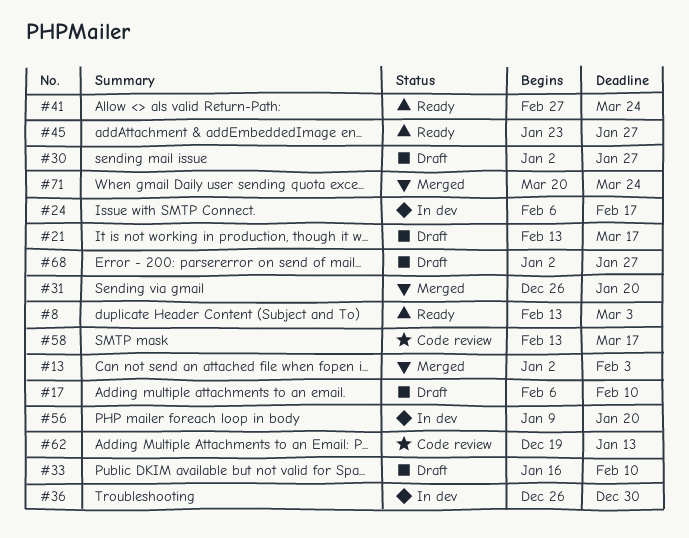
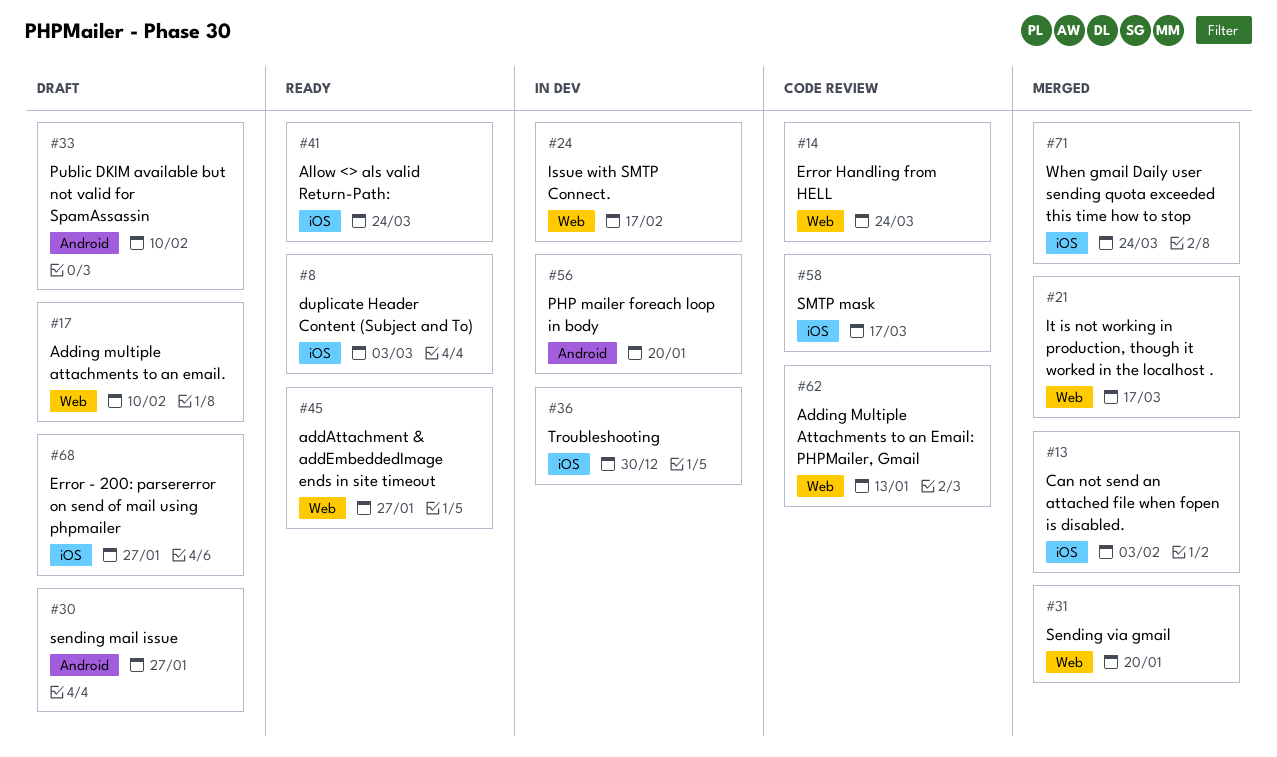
#14: none -> present
#21, status: Draft -> Merged

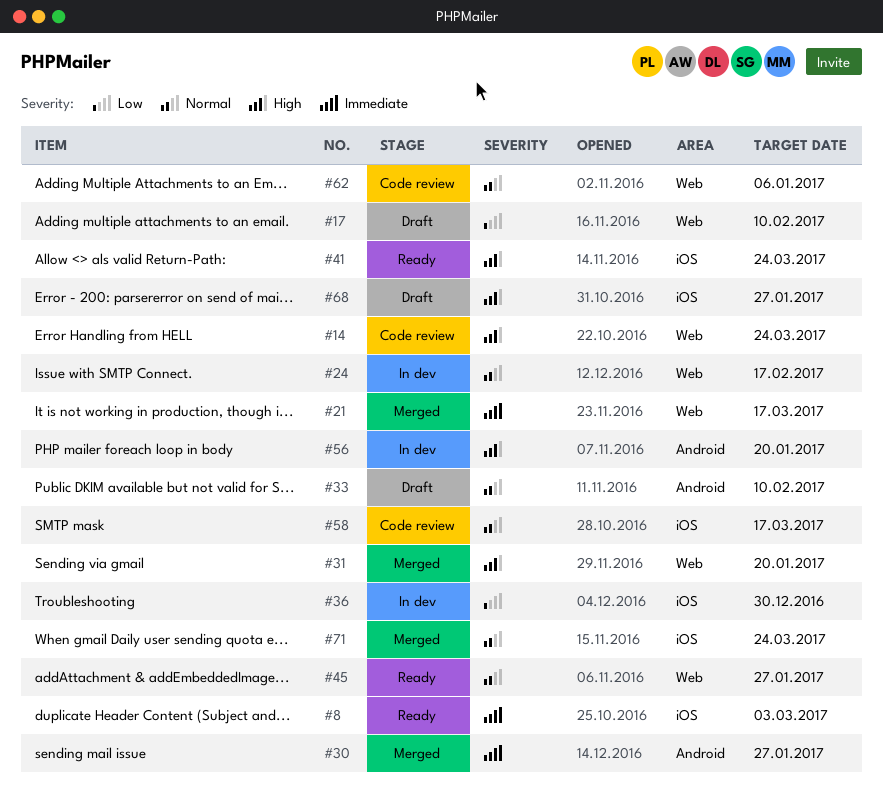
#13: present -> none
#30, status: Draft -> Merged
#62, due: Jan 13 -> Jan 6

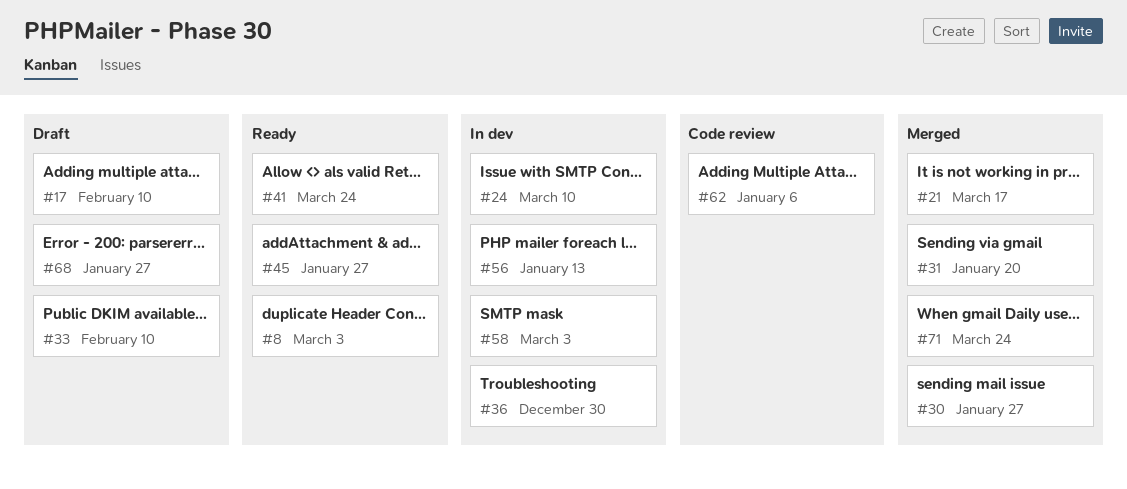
#14: present -> none
#24, due: Feb 17 -> Mar 10
#56, due: Jan 20 -> Jan 13
#58, status: Code review -> In dev
#58, due: Mar 17 -> Mar 3

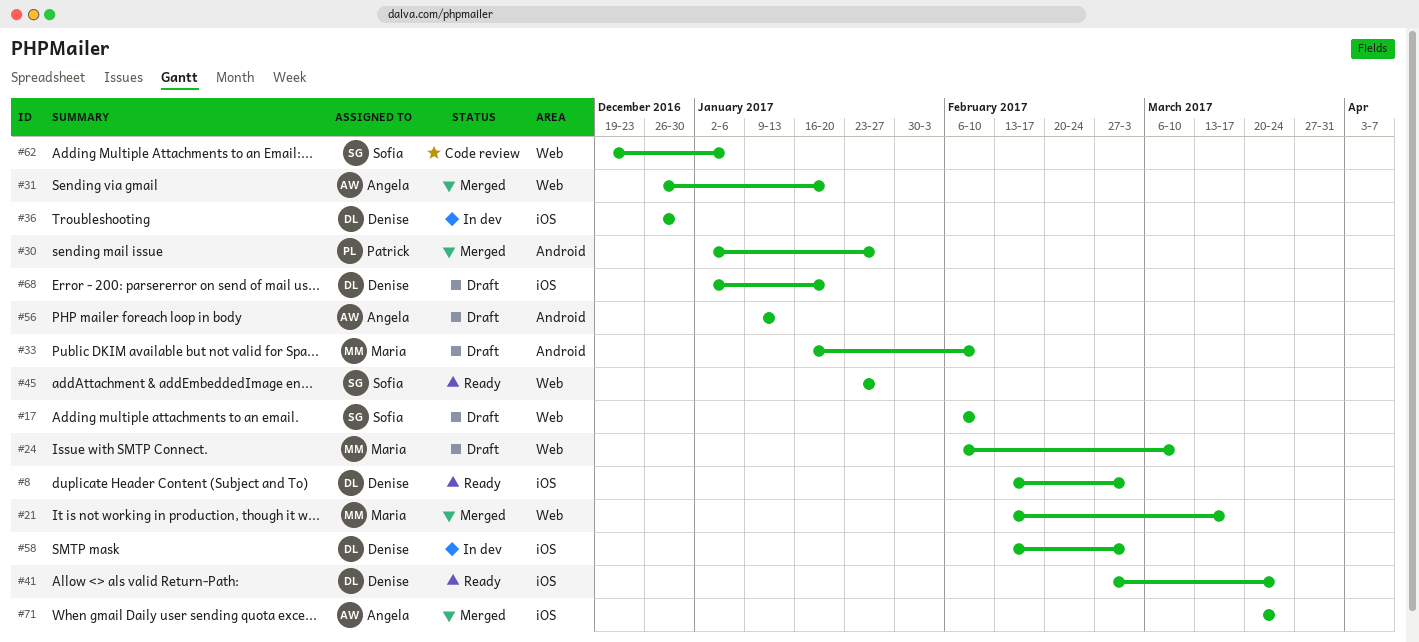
#24, status: In dev -> Draft
#56, status: In dev -> Draft
#68, due: Jan 27 -> Jan 20

